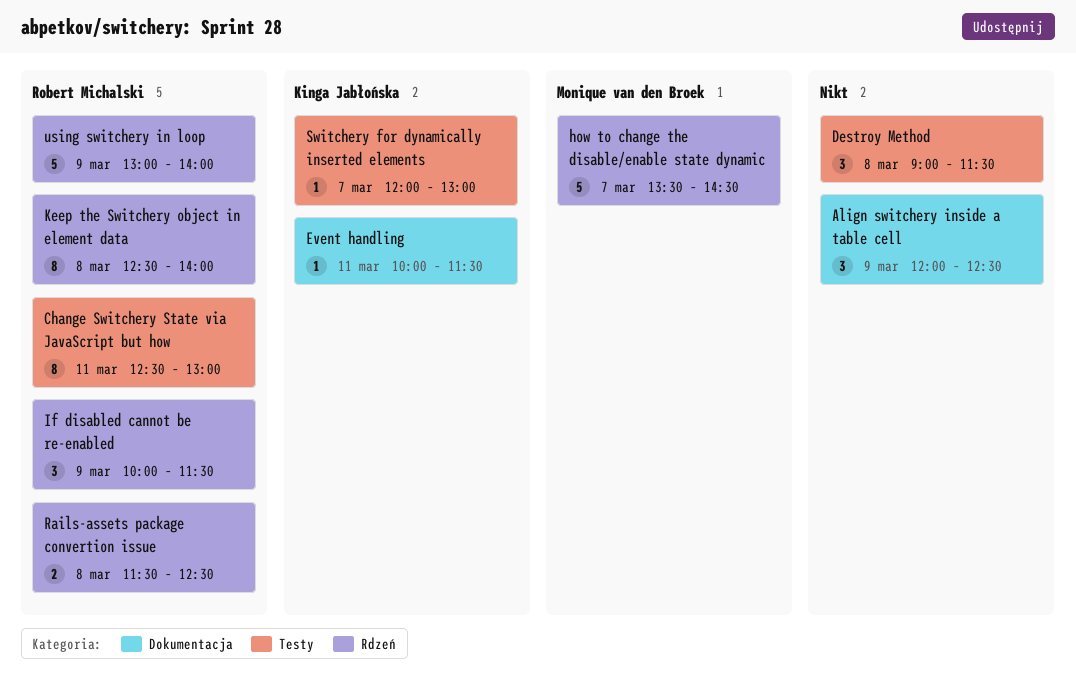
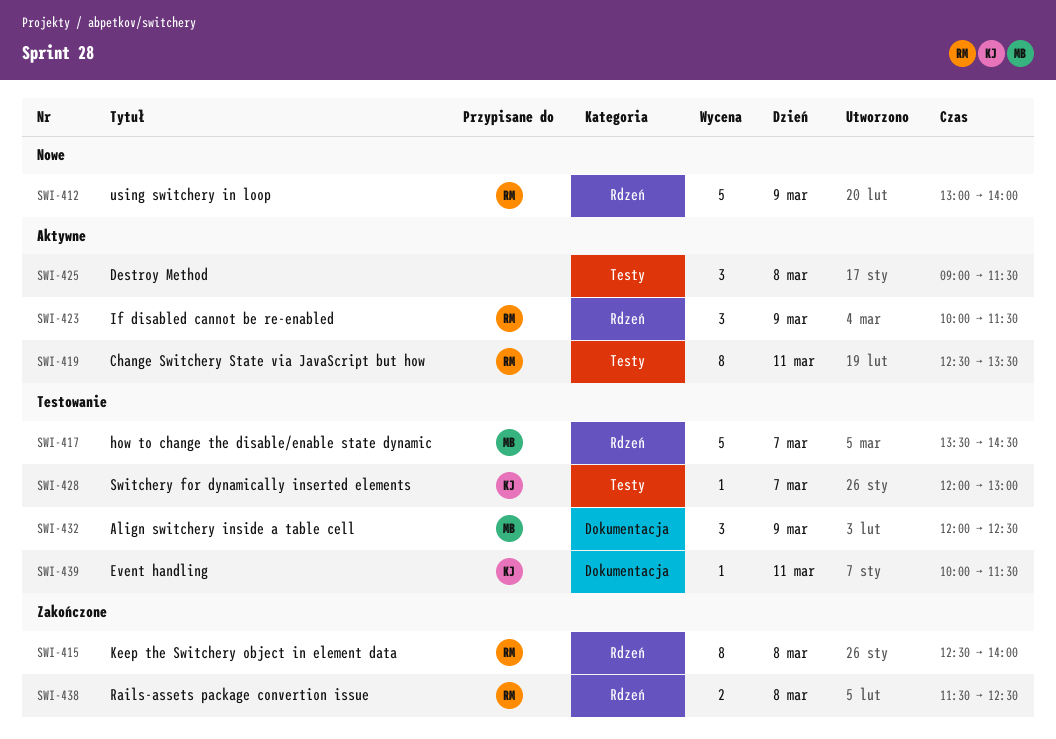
Align switchery inside a table cell, owner: none -> Monique van den Broek
Change Switchery State via JavaScript but how, ends: 13:00 -> 13:30

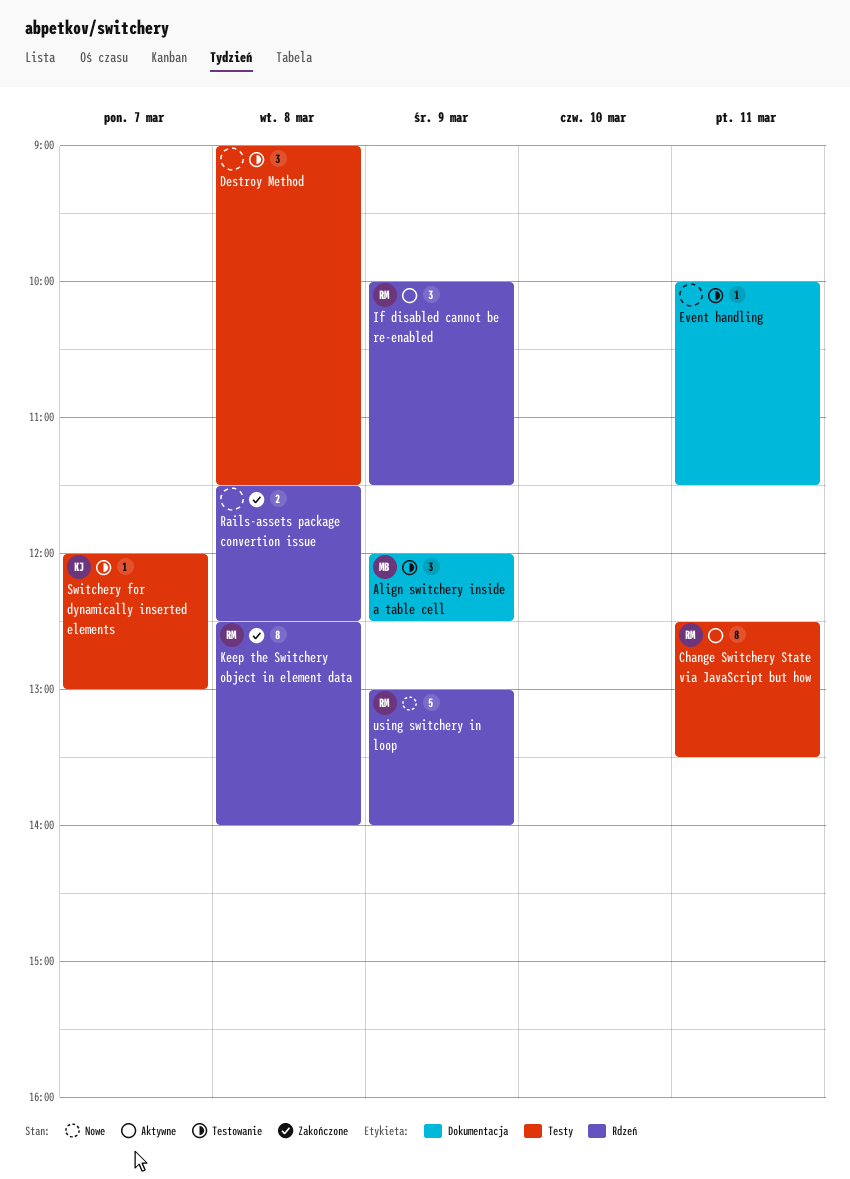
Destroy Method, status: Aktywne -> Testowanie
Event handling, owner: KJ -> none
how to change the disable/enable state dynamic: present -> none
Rails-assets package convertion issue, owner: RM -> none

